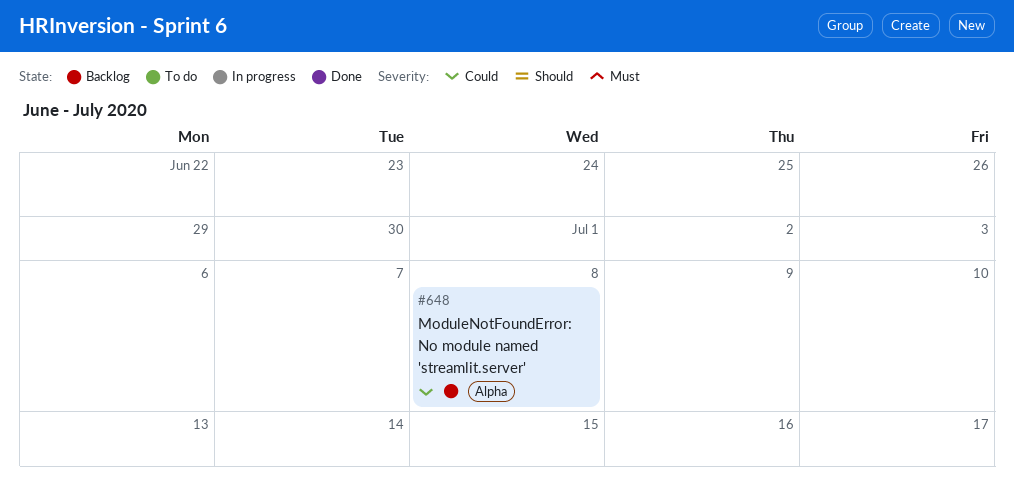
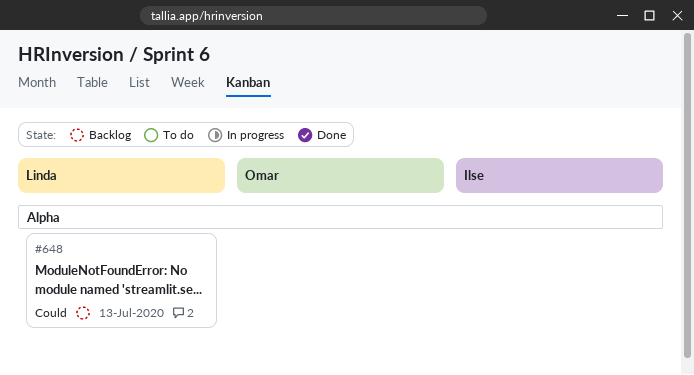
#648, due: Jul 8 -> Jul 13

